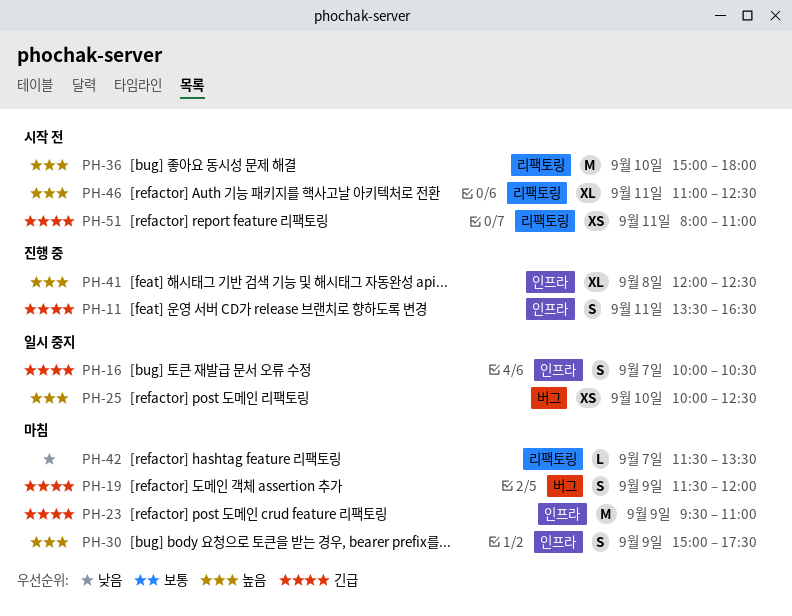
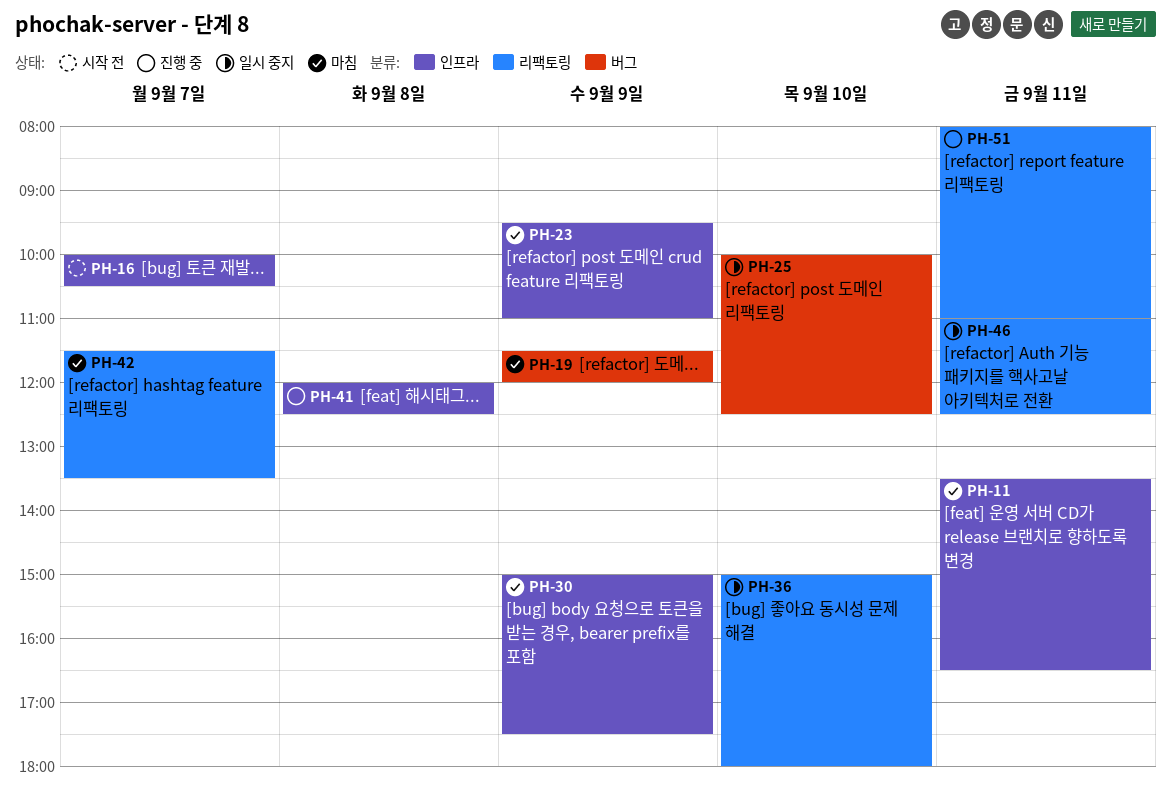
PH-11, status: 진행 중 -> 마침
PH-16, status: 일시 중지 -> 시작 전
PH-36, status: 시작 전 -> 일시 중지
PH-46, status: 시작 전 -> 일시 중지
PH-51, status: 시작 전 -> 진행 중

